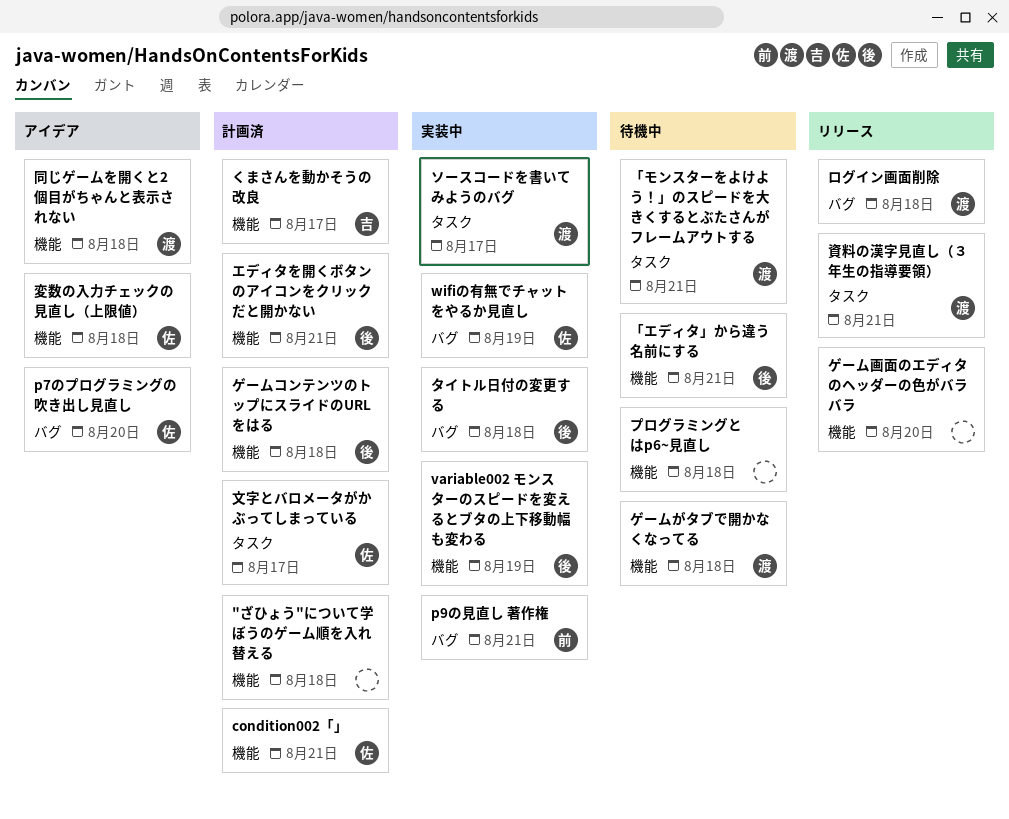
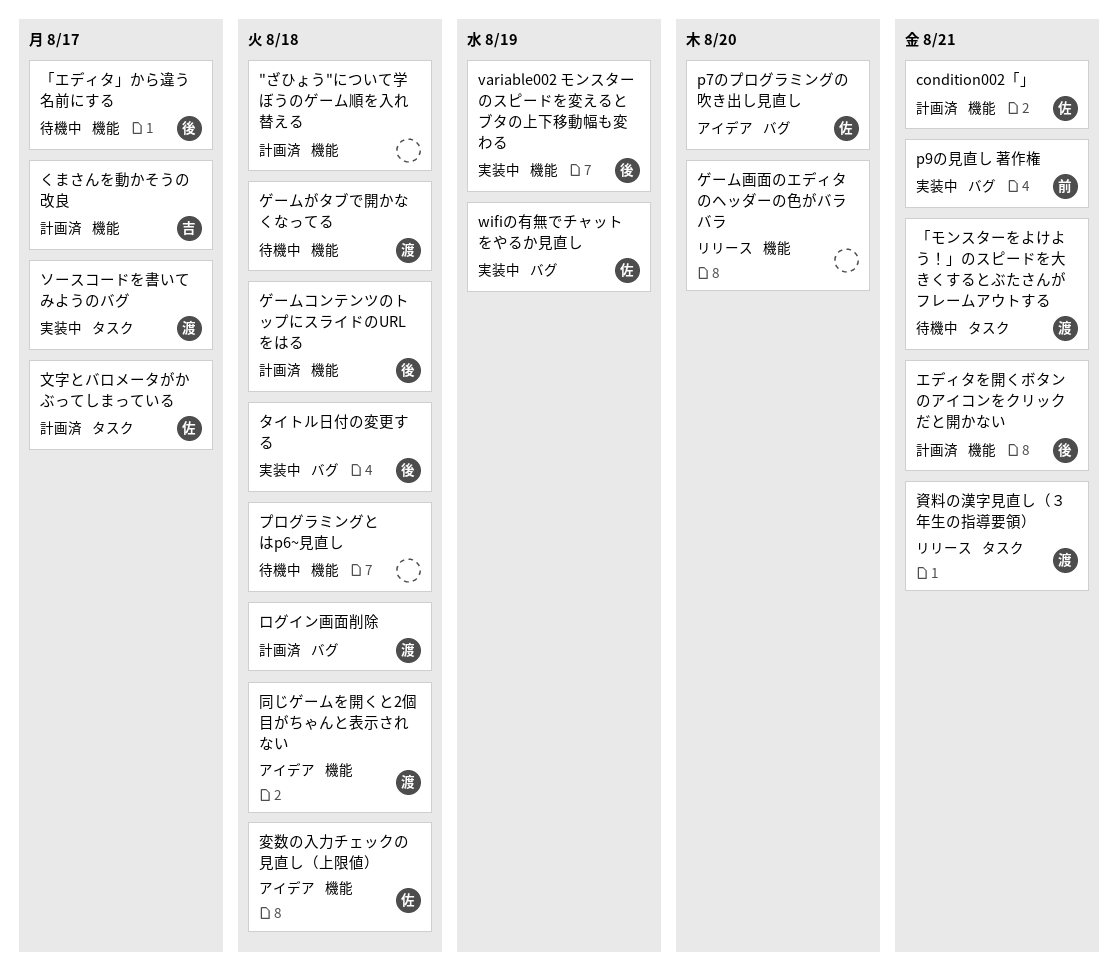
「エディタ」から違う名前にする, due: Aug 21 -> Aug 17
ログイン画面削除, status: リリース -> 計画済

